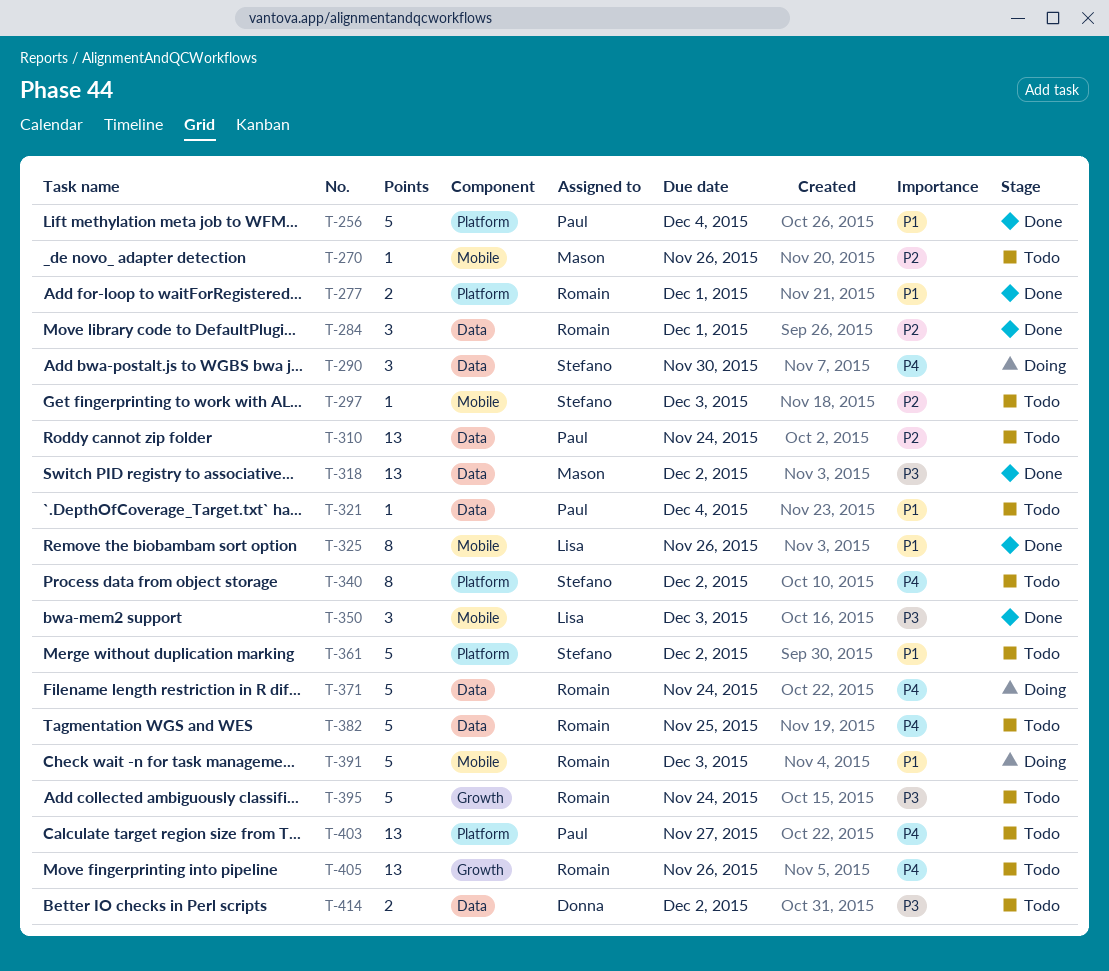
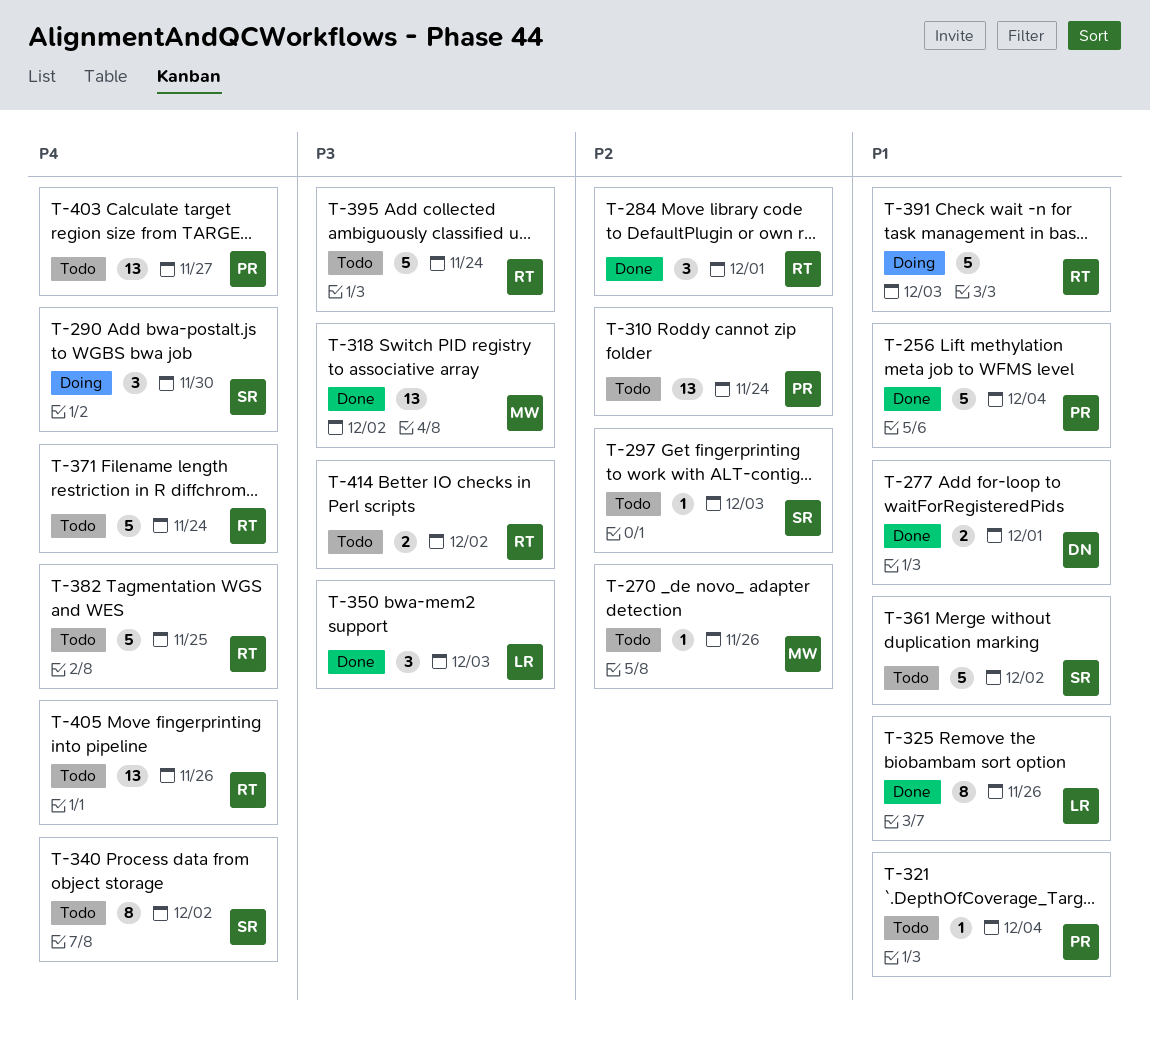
T-277, owner: Romain -> Donna
T-371, status: Doing -> Todo
T-414, owner: Donna -> Romain

